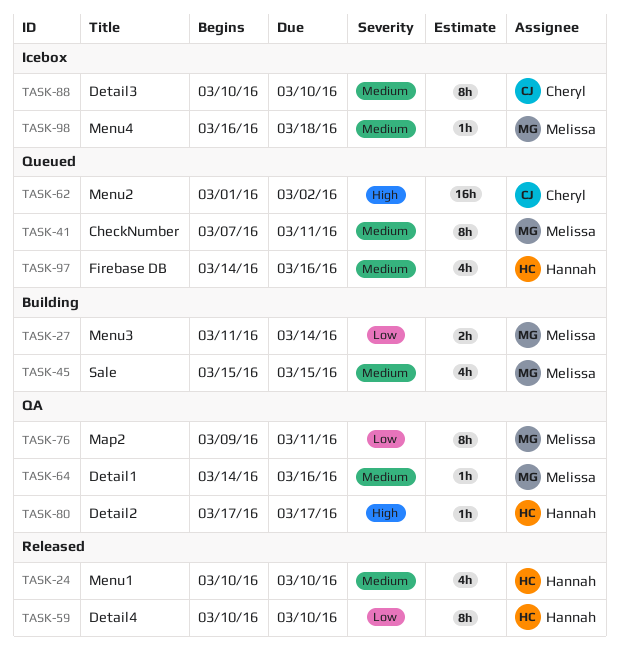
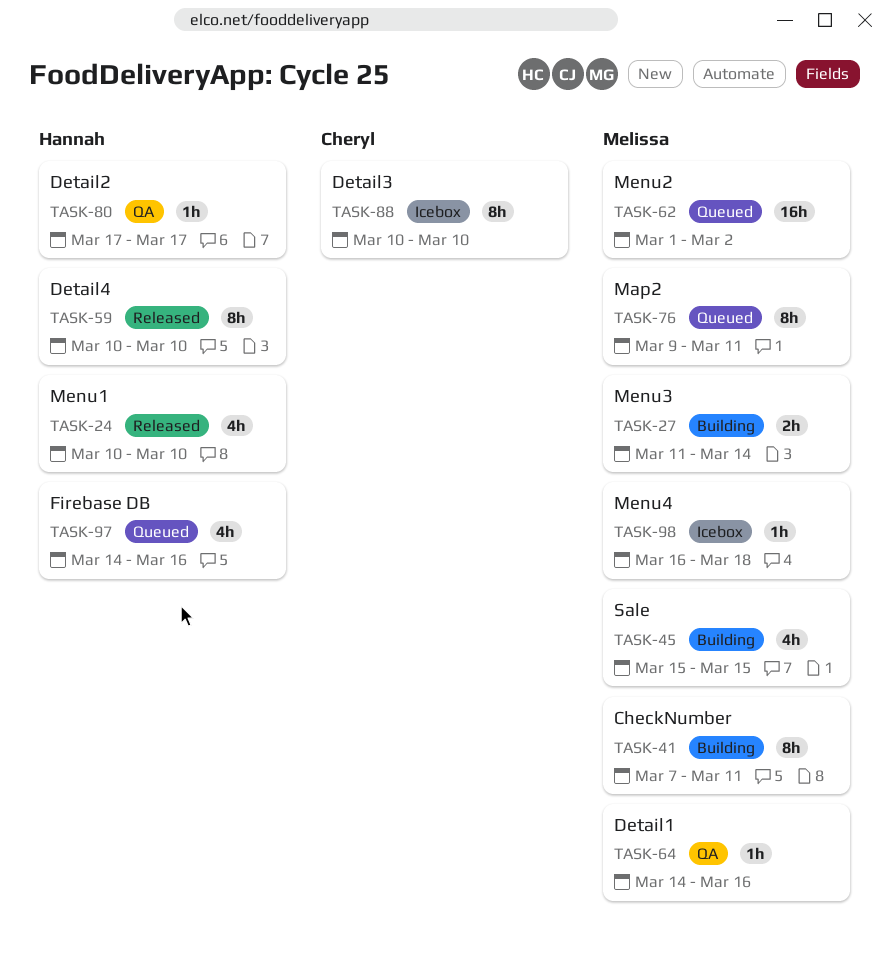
TASK-41, status: Queued -> Building
TASK-62, owner: Cheryl -> Melissa
TASK-76, status: QA -> Queued

